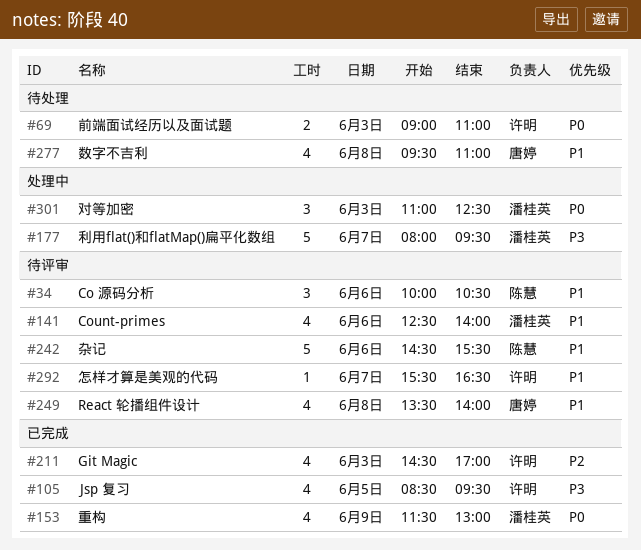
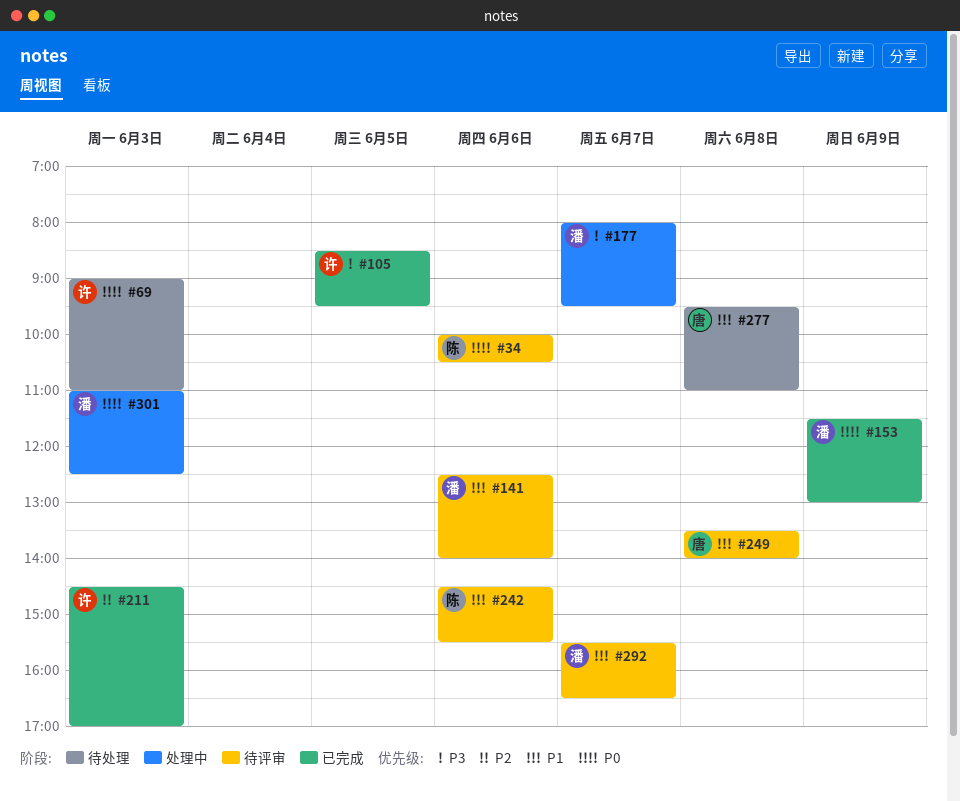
#34, priority: P1 -> P0
#292, owner: 许明 -> 潘桂英

